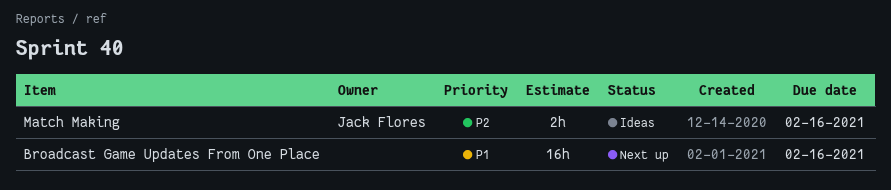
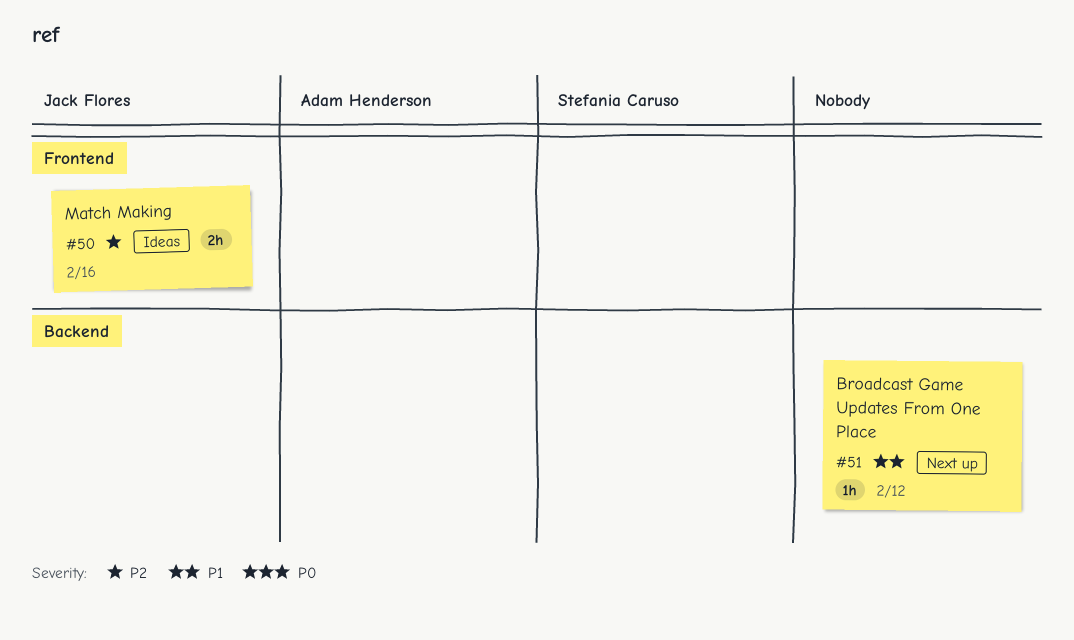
Broadcast Game Updates From One Place, estimate: 16h -> 1h
Broadcast Game Updates From One Place, due: Feb 16 -> Feb 12

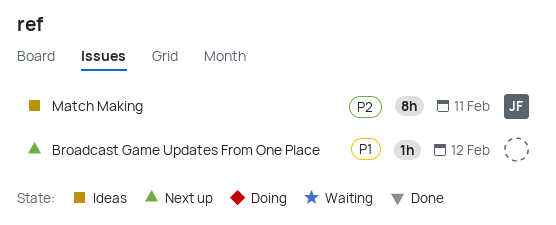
Match Making, estimate: 2h -> 8h
Match Making, due: Feb 16 -> Feb 11

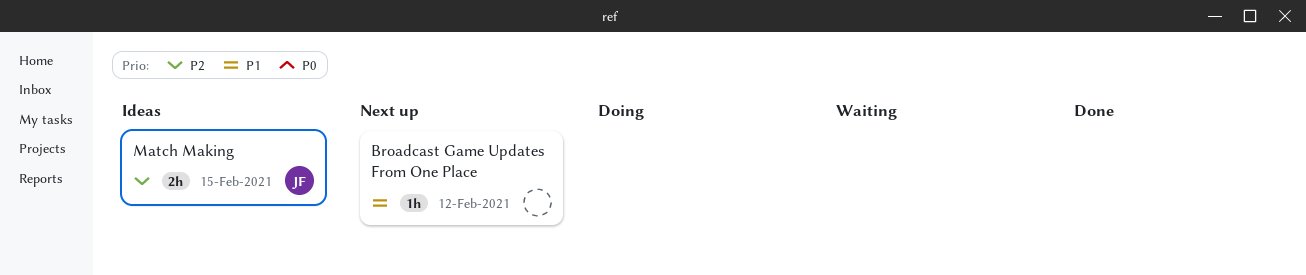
Match Making, estimate: 8h -> 2h
Match Making, due: Feb 11 -> Feb 15

